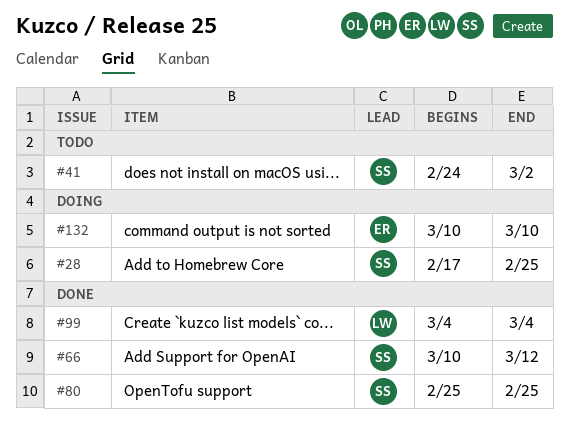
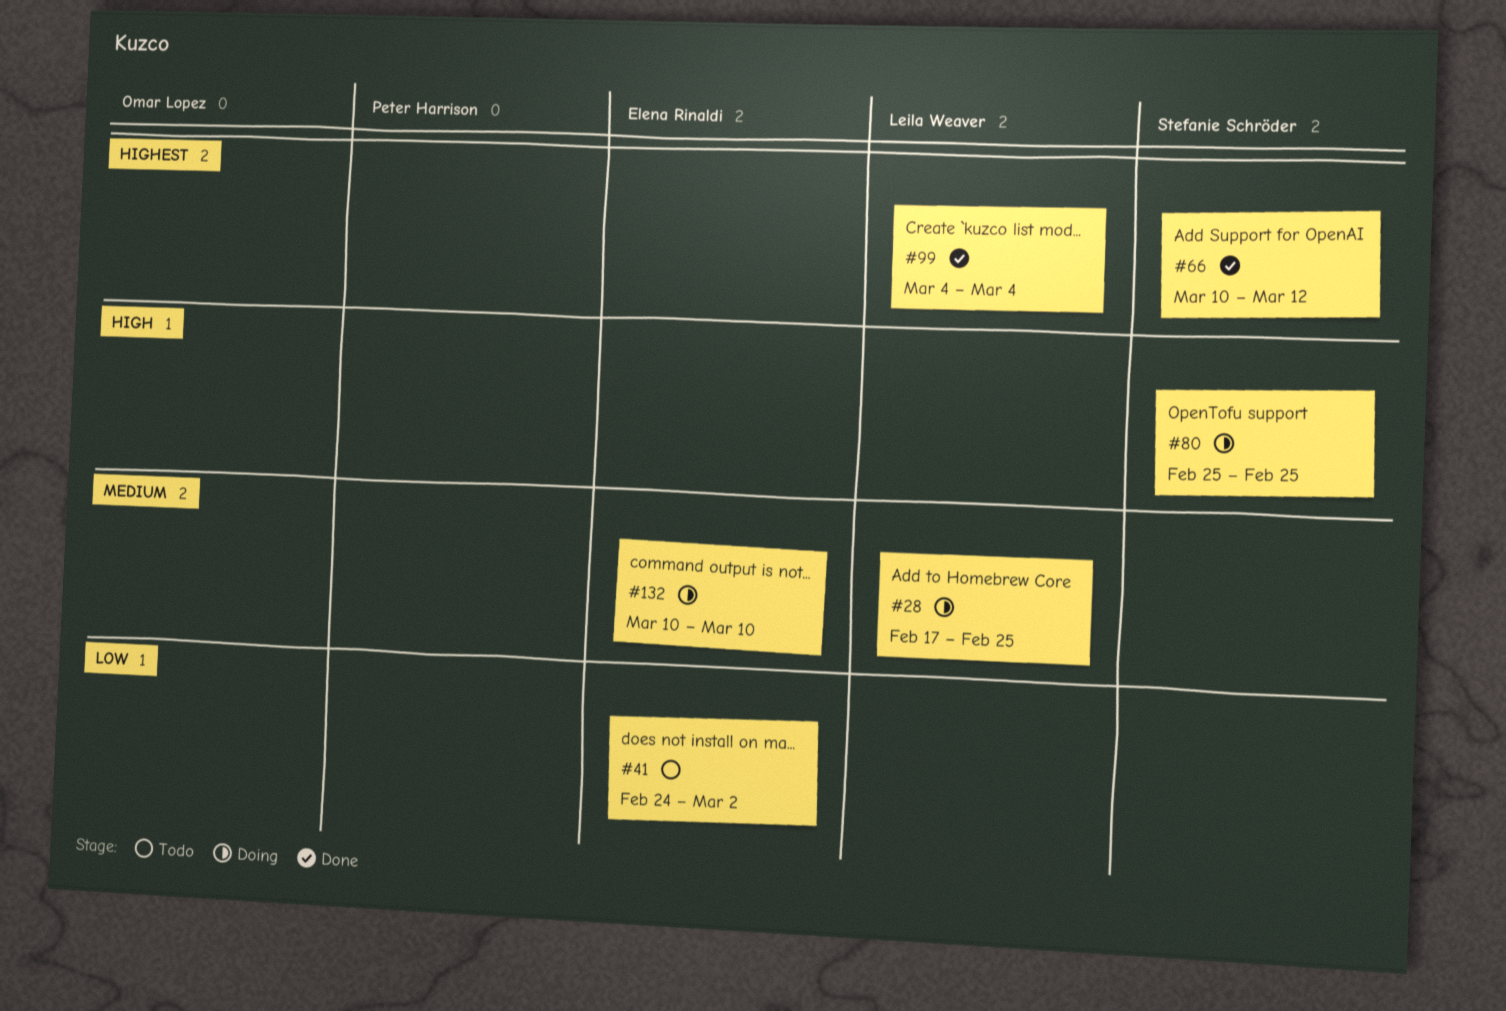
#28, owner: Stefanie Schröder -> Leila Weaver
#41, owner: Stefanie Schröder -> Elena Rinaldi
#80, status: Done -> Doing

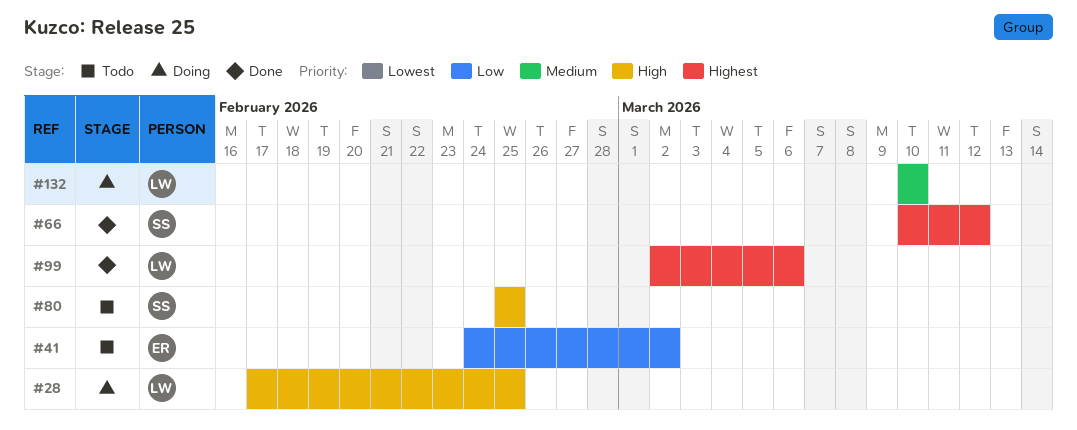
#28, priority: Medium -> High
#80, status: Doing -> Todo
#99, start: Mar 4 -> Mar 2
#99, due: Mar 4 -> Mar 6
#132, owner: Elena Rinaldi -> Leila Weaver

